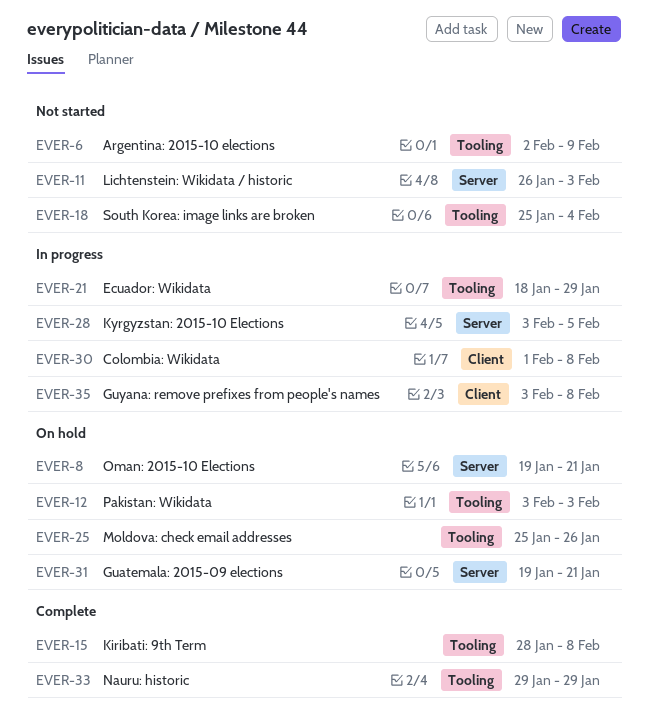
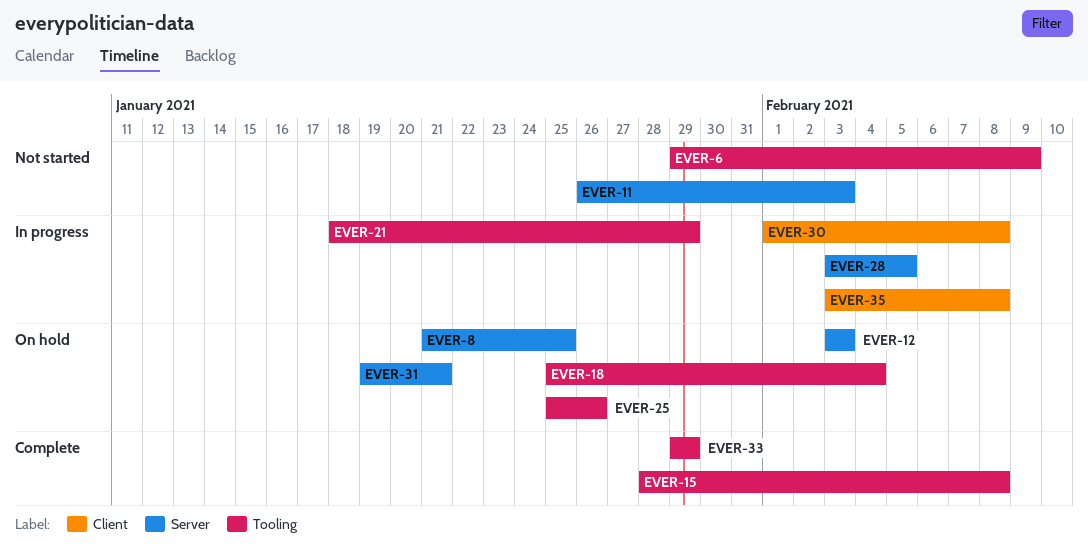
EVER-6, start: Feb 2 -> Jan 29
EVER-8, start: Jan 19 -> Jan 21
EVER-8, due: Jan 21 -> Jan 25
EVER-12, label: Tooling -> Server
EVER-18, status: Not started -> On hold

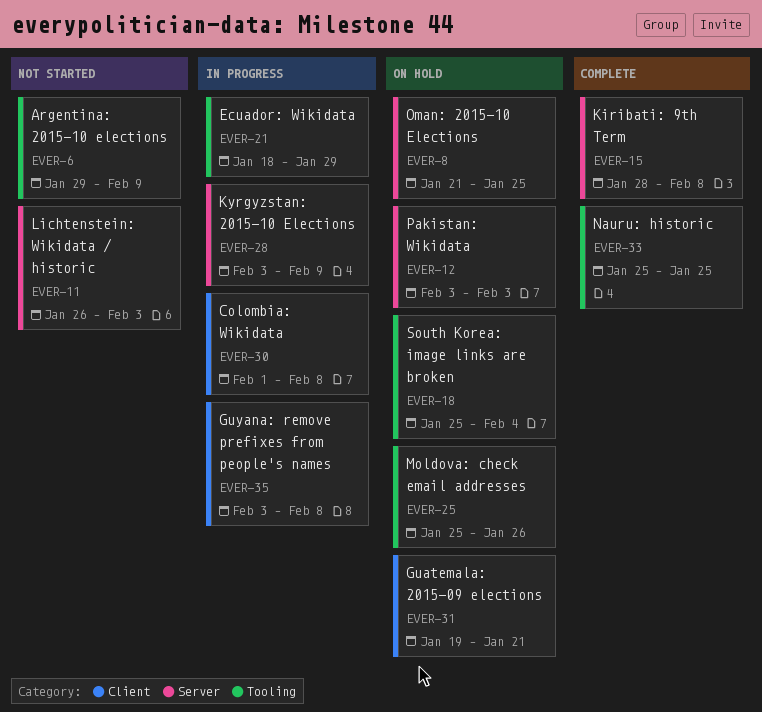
EVER-15, label: Tooling -> Server
EVER-28, due: Feb 5 -> Feb 9
EVER-31, label: Server -> Client
EVER-33, start: Jan 29 -> Jan 25
EVER-33, due: Jan 29 -> Jan 25

